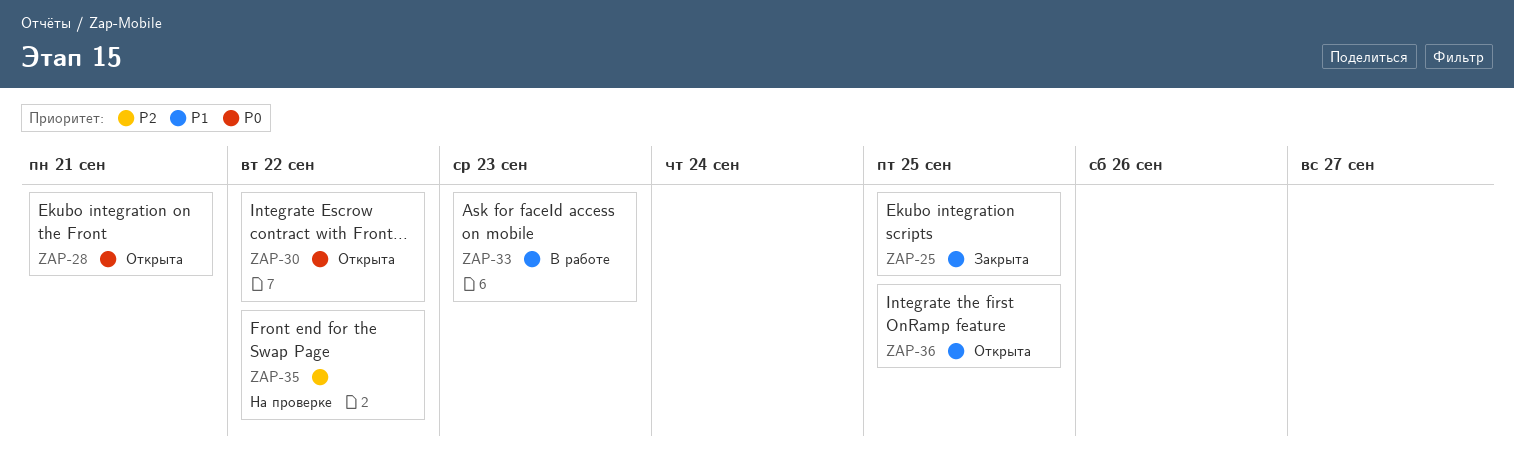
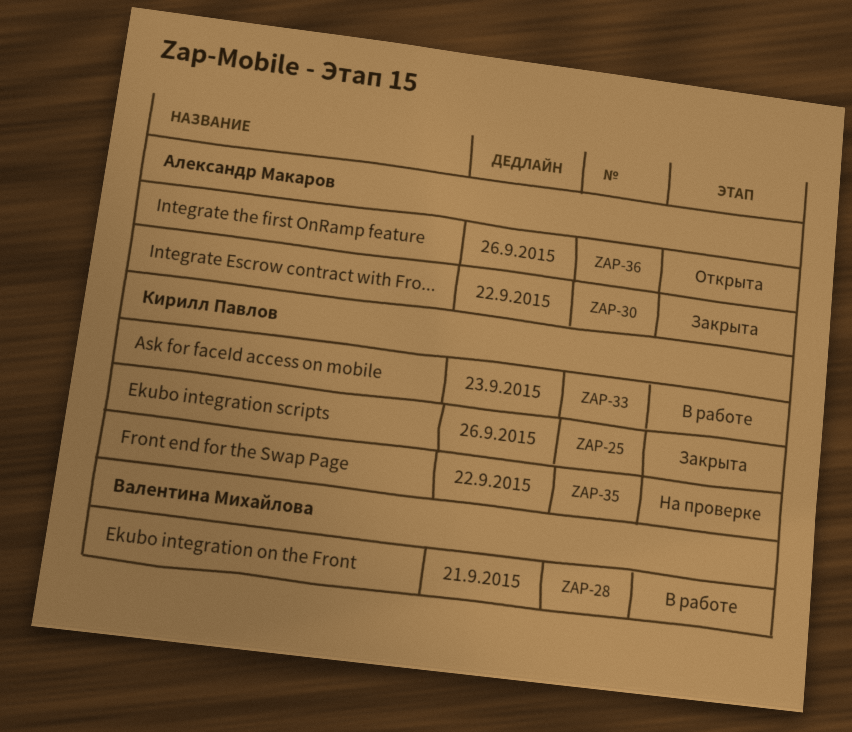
ZAP-25, due: Sep 25 -> Sep 26
ZAP-28, status: Открыта -> В работе
ZAP-30, status: Открыта -> Закрыта
ZAP-36, due: Sep 25 -> Sep 26

